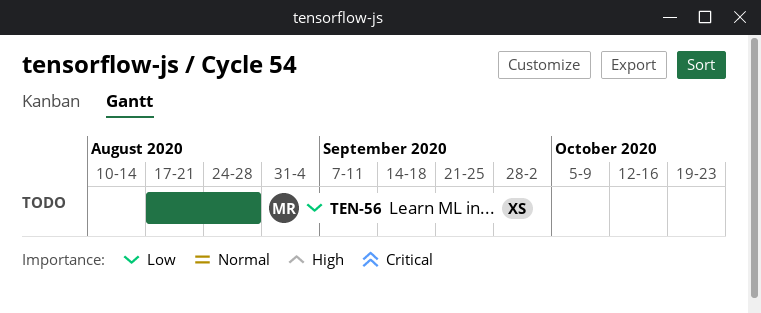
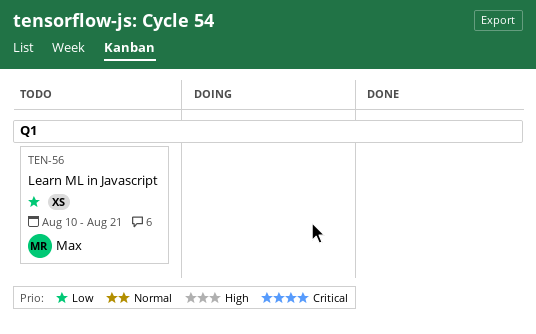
TEN-56, start: Aug 17 -> Aug 10
TEN-56, due: Aug 28 -> Aug 21

